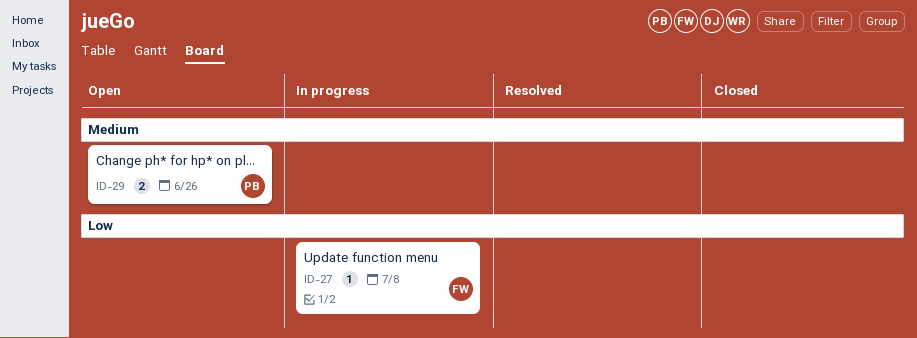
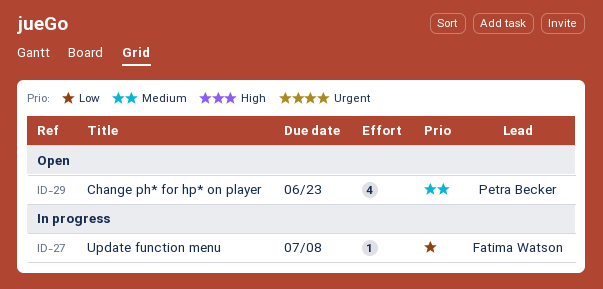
ID-29, estimate: 2 -> 4
ID-29, due: Jun 26 -> Jun 23

